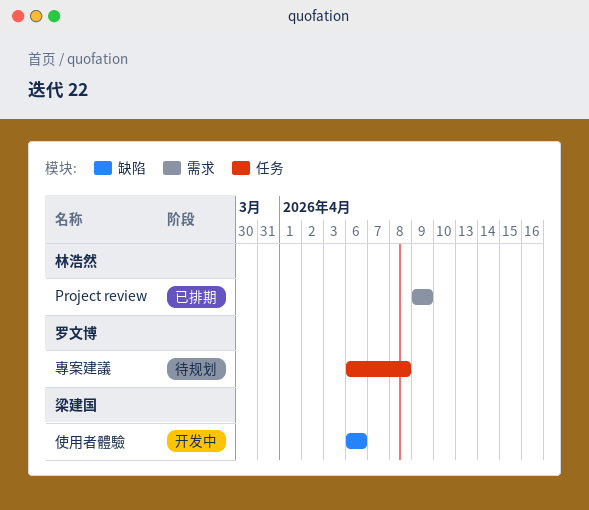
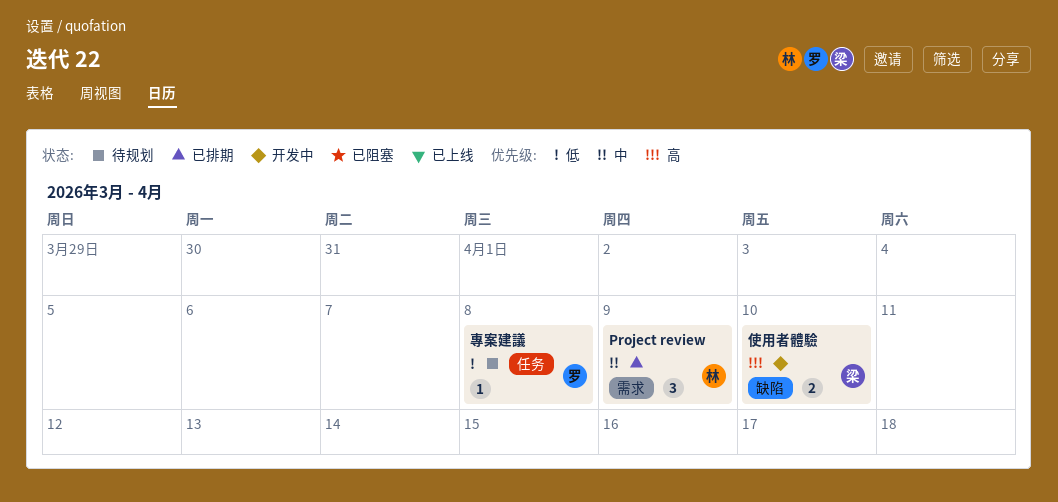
使用者體驗, due: Apr 6 -> Apr 10

